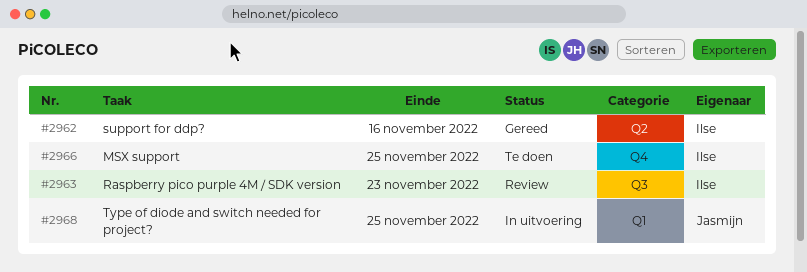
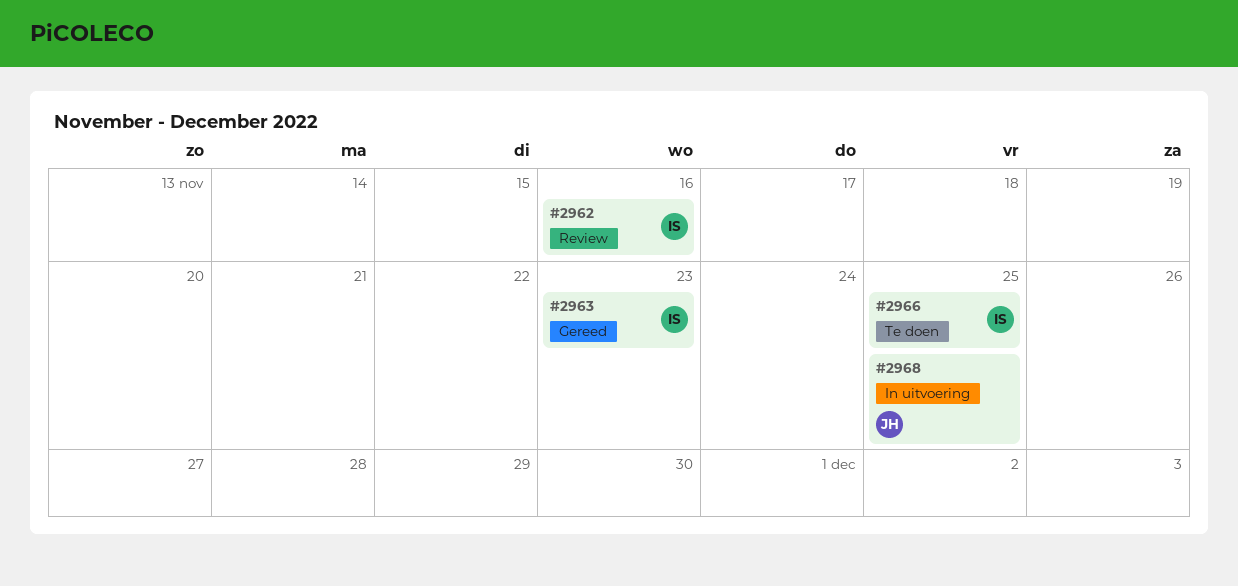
#2962, status: Gereed -> Review
#2963, status: Review -> Gereed

